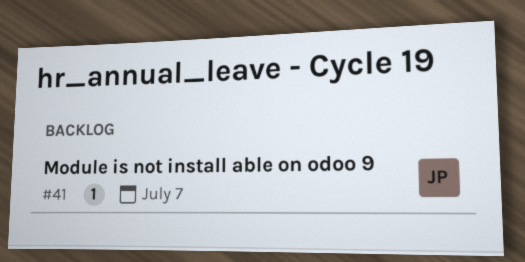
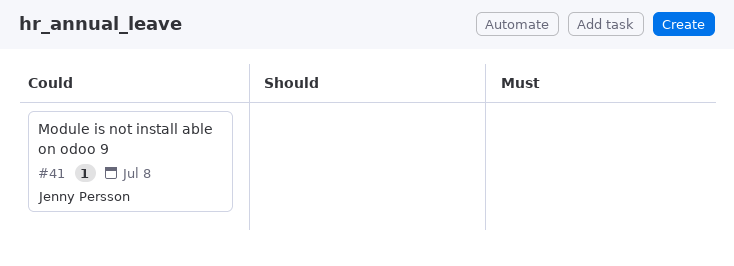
#41, due: Jul 7 -> Jul 8

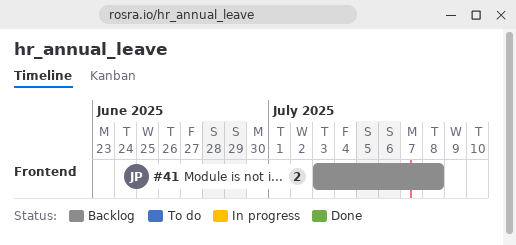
#41, estimate: 1 -> 2

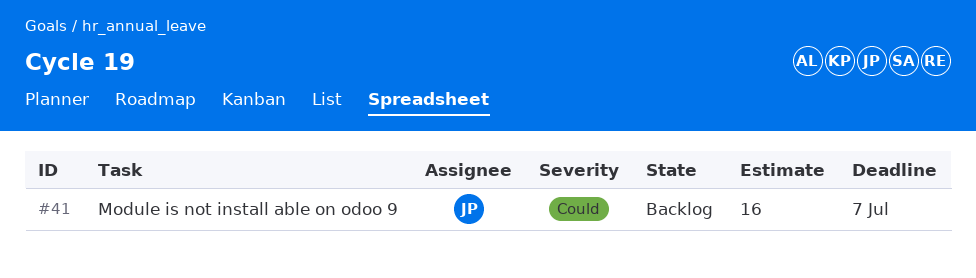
#41, estimate: 2 -> 16
#41, due: Jul 8 -> Jul 7

